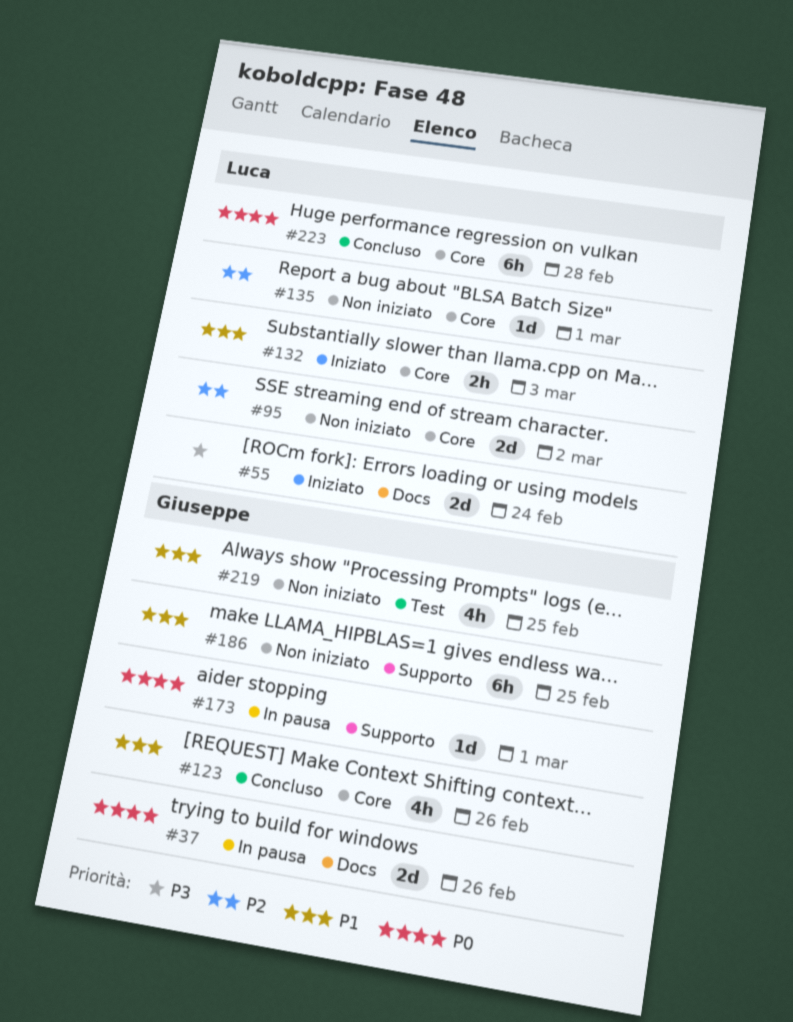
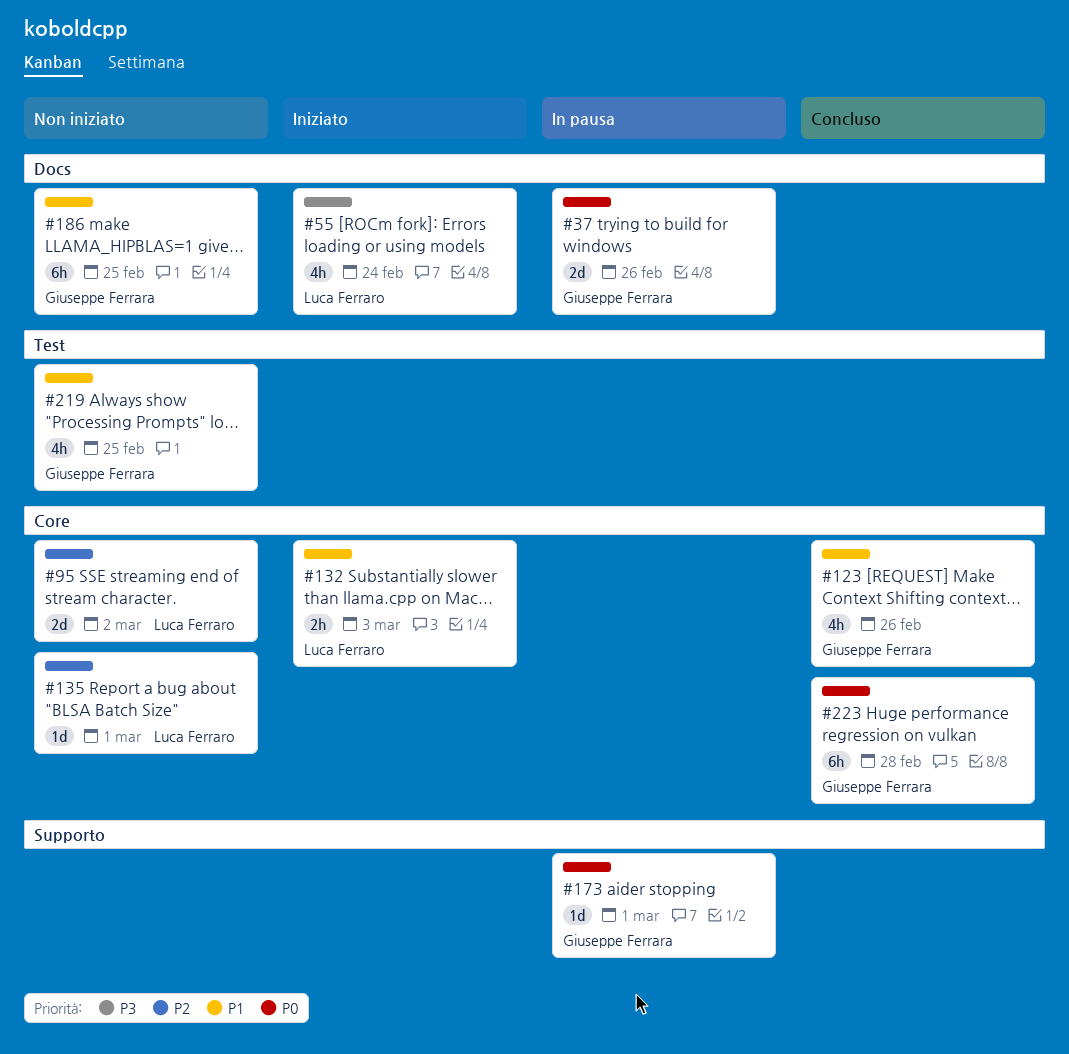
#55, estimate: 2d -> 4h
#186, label: Supporto -> Docs
#223, owner: Luca Ferraro -> Giuseppe Ferrara

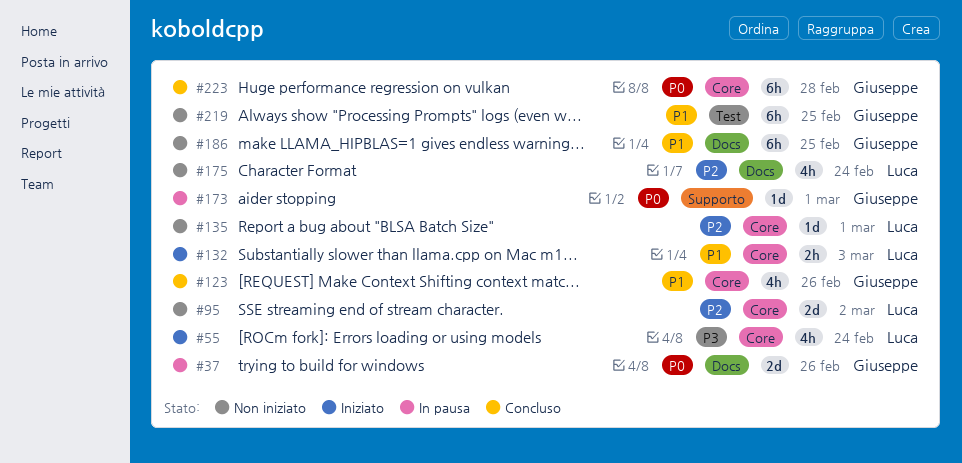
#55, label: Docs -> Core
#175: none -> present
#219, estimate: 4h -> 6h

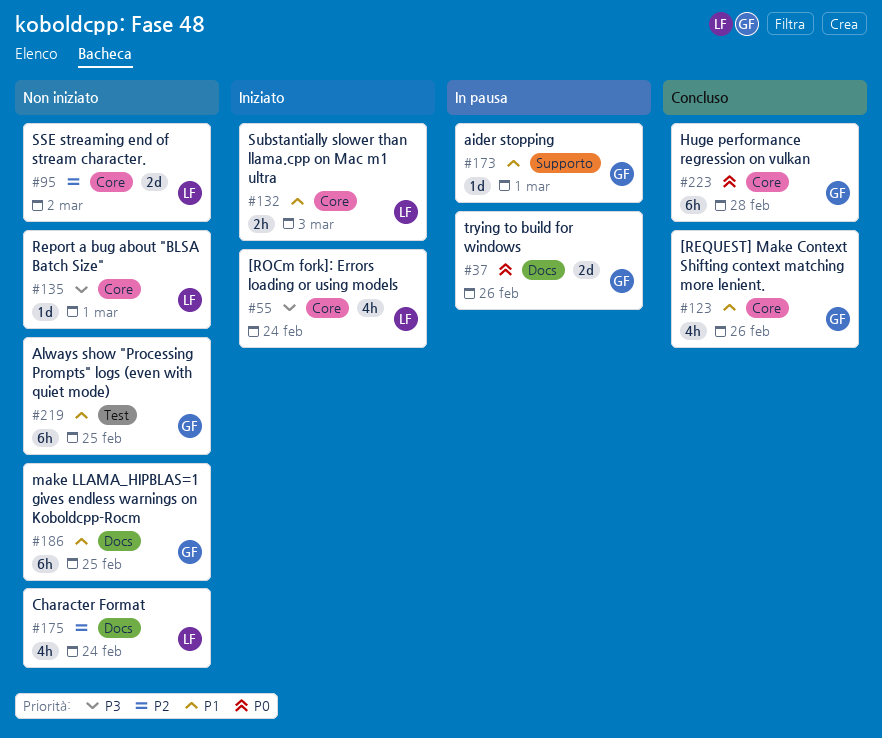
#135, priority: P2 -> P3
#173, priority: P0 -> P1

